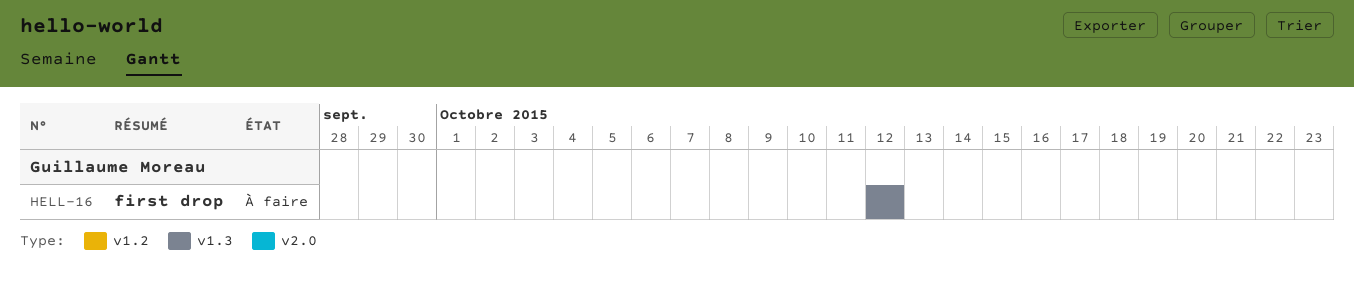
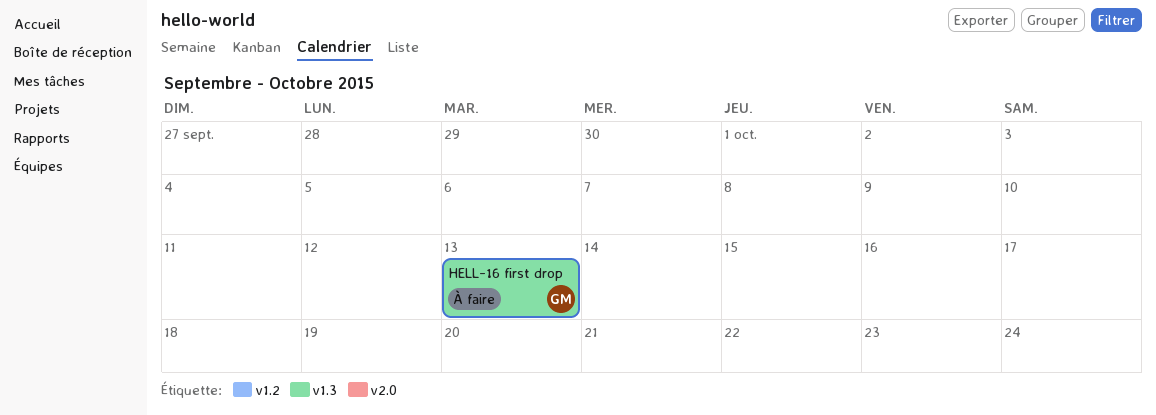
HELL-16, due: Oct 12 -> Oct 13

